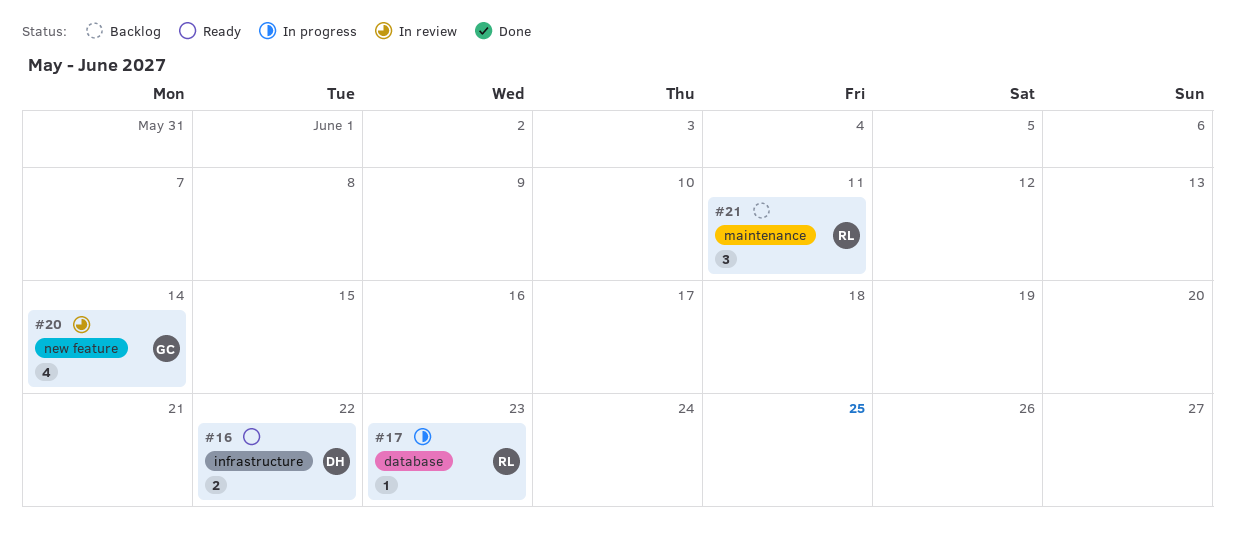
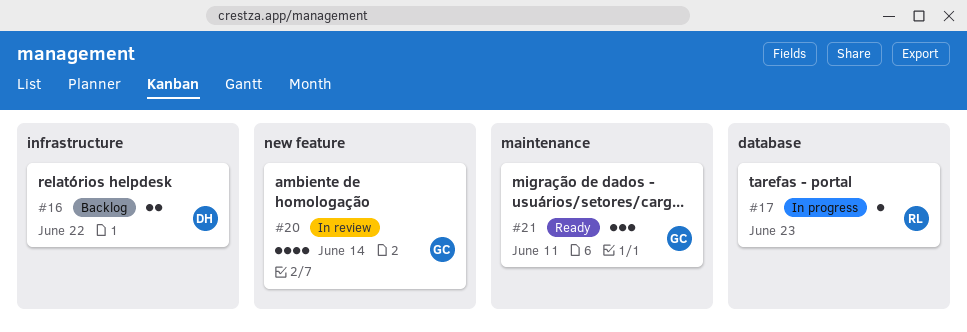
#16, status: Ready -> Backlog
#21, status: Backlog -> Ready
#21, owner: RL -> GC

